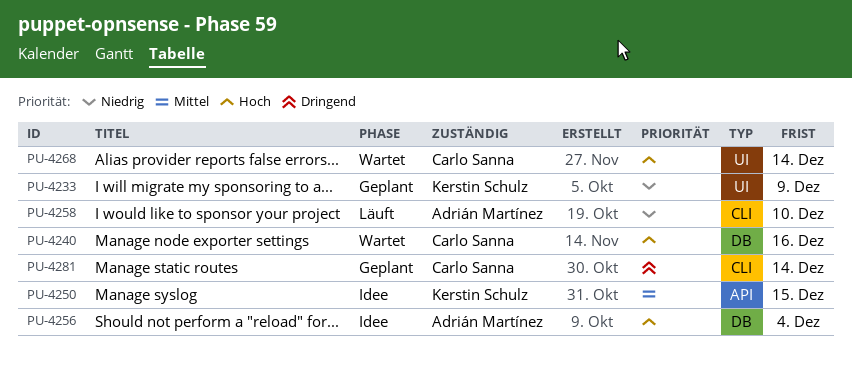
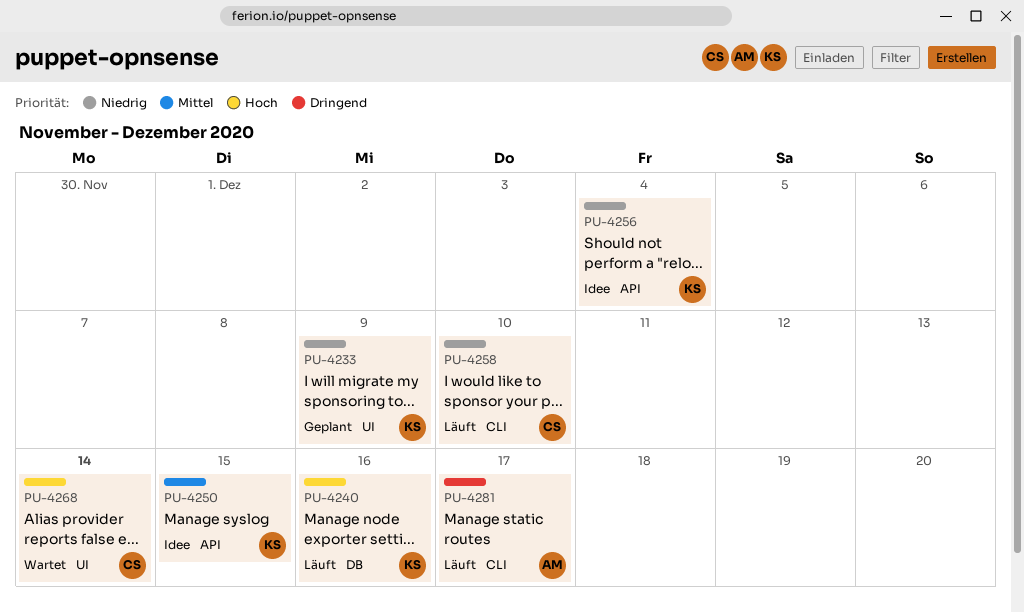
PU-4240, status: Wartet -> Läuft
PU-4240, owner: Carlo Sanna -> Kerstin Schulz
PU-4256, owner: Adrián Martínez -> Kerstin Schulz
PU-4256, priority: Hoch -> Niedrig
PU-4256, label: DB -> API
PU-4258, owner: Adrián Martínez -> Carlo Sanna
PU-4281, status: Geplant -> Läuft
PU-4281, owner: Carlo Sanna -> Adrián Martínez
PU-4281, due: Dec 14 -> Dec 17

